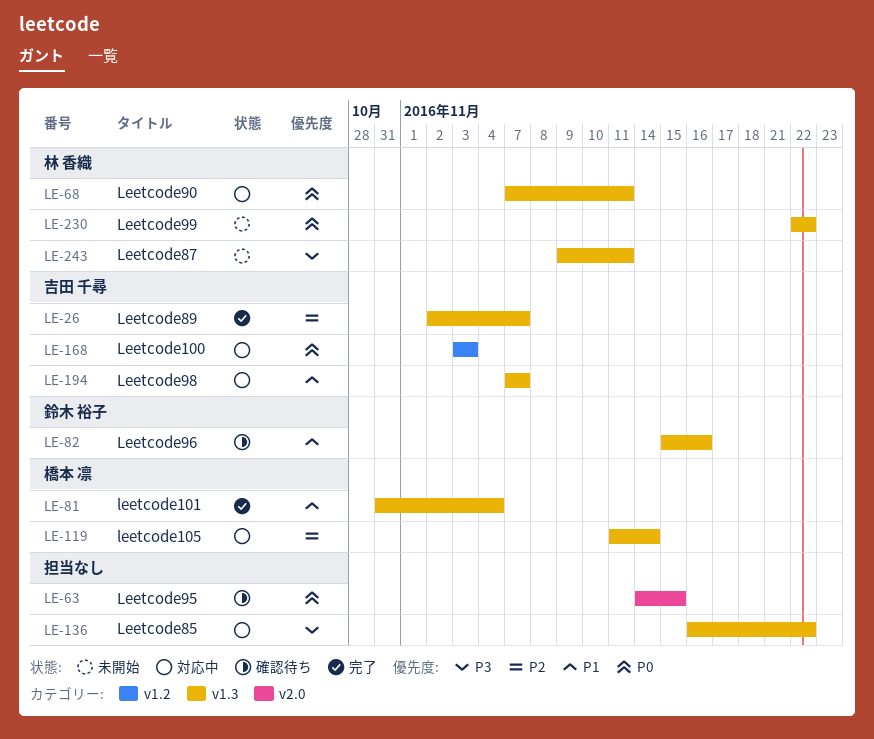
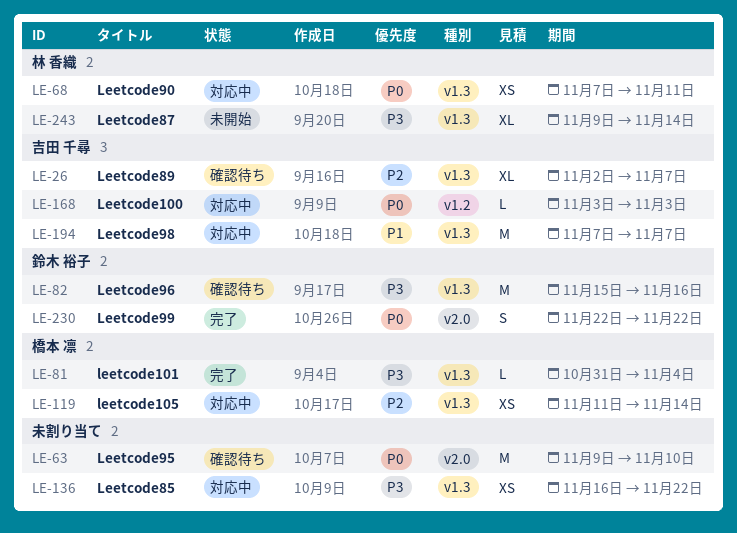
LE-26, status: 完了 -> 確認待ち
LE-63, start: Nov 14 -> Nov 9
LE-63, due: Nov 15 -> Nov 10
LE-81, priority: P1 -> P3
LE-82, priority: P1 -> P3
LE-230, status: 未開始 -> 完了
LE-230, owner: 林 香織 -> 鈴木 裕子
LE-230, label: v1.3 -> v2.0
LE-243, due: Nov 11 -> Nov 14

